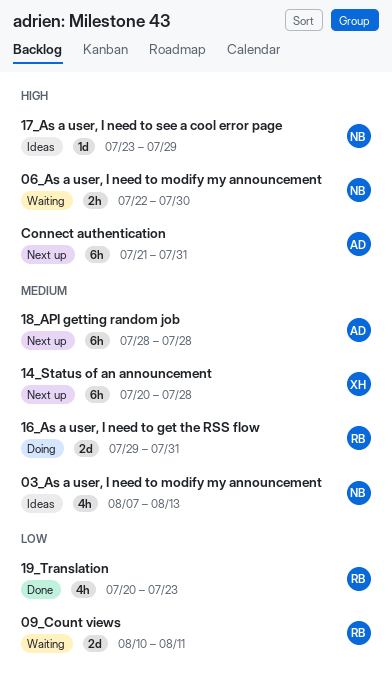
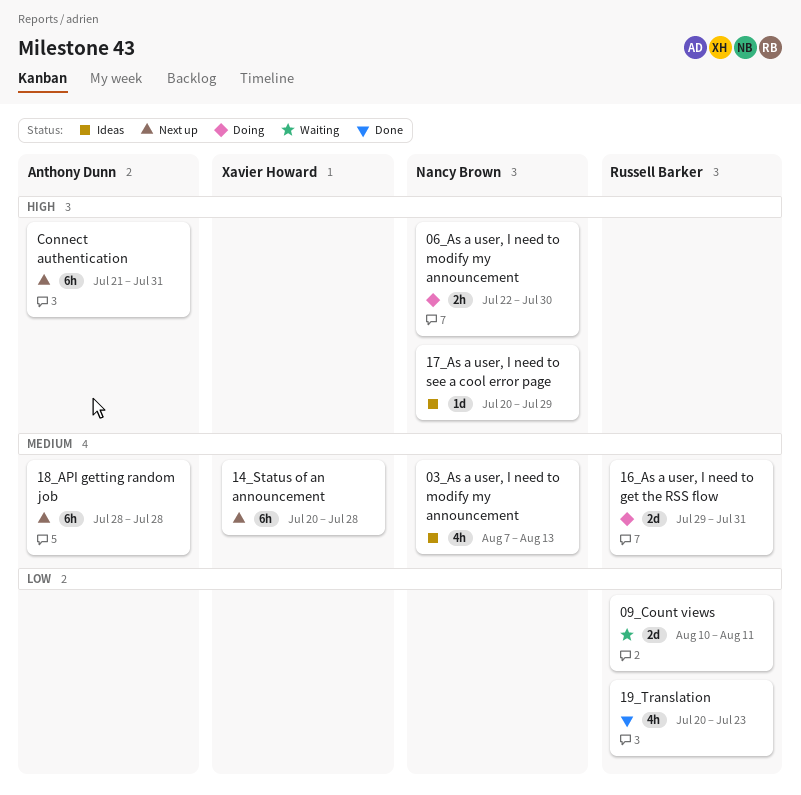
06_As a user, I need to modify my announcement, status: Waiting -> Doing
17_As a user, I need to see a cool error page, start: Jul 23 -> Jul 20

